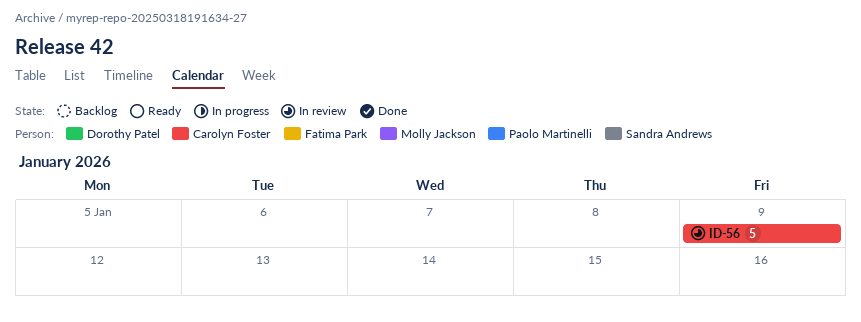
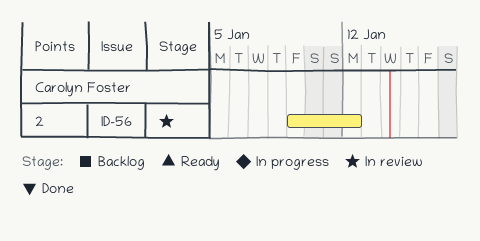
ID-56, estimate: 5 -> 2
ID-56, due: Jan 9 -> Jan 12

